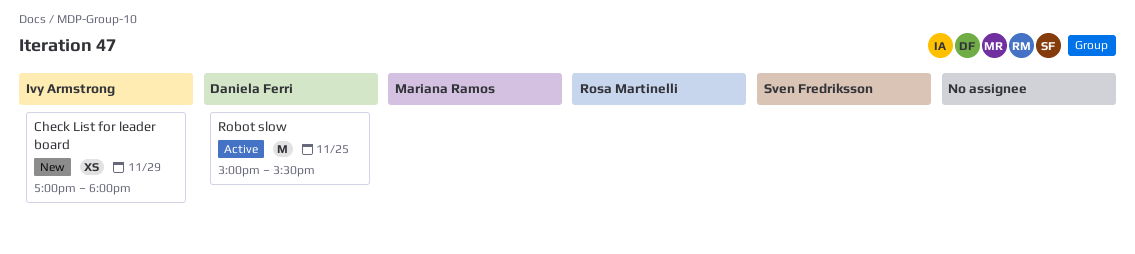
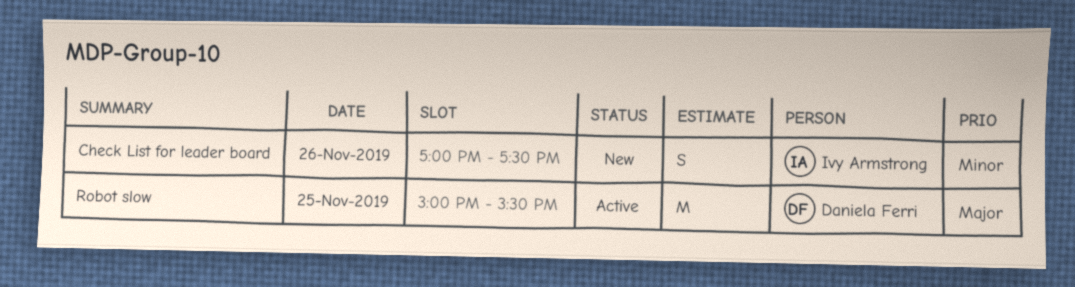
Check List for leader board, estimate: XS -> S
Check List for leader board, day: Nov 29 -> Nov 26
Check List for leader board, ends: 18:00 -> 17:30

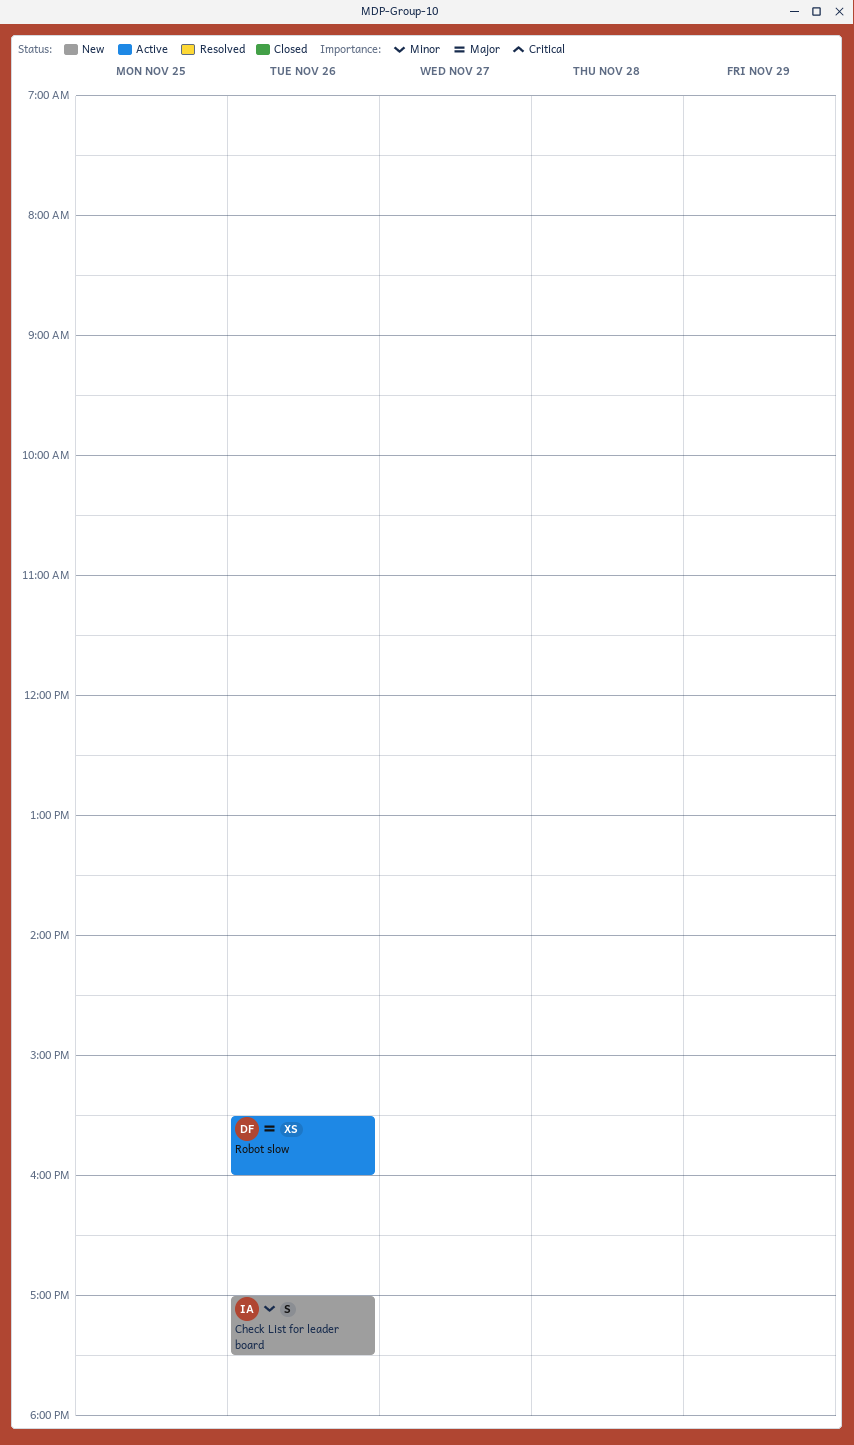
Robot slow, estimate: M -> XS
Robot slow, day: Nov 25 -> Nov 26
Robot slow, begins: 15:00 -> 15:30
Robot slow, ends: 15:30 -> 16:00

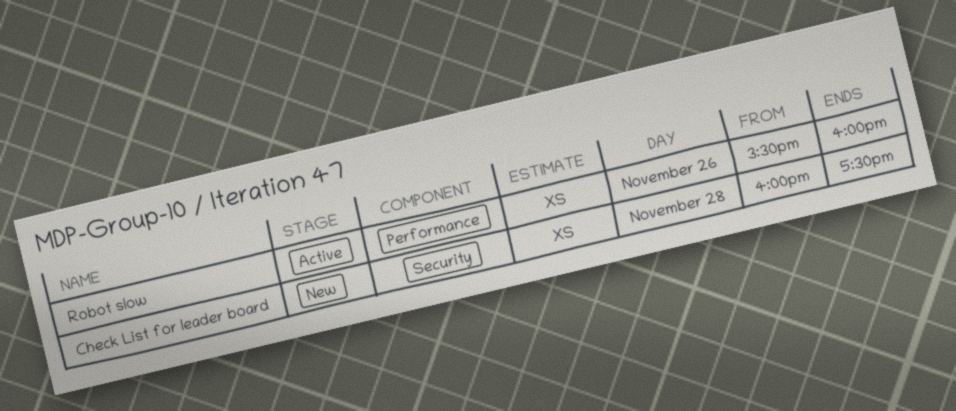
Check List for leader board, estimate: S -> XS
Check List for leader board, day: Nov 26 -> Nov 28
Check List for leader board, begins: 17:00 -> 16:00

